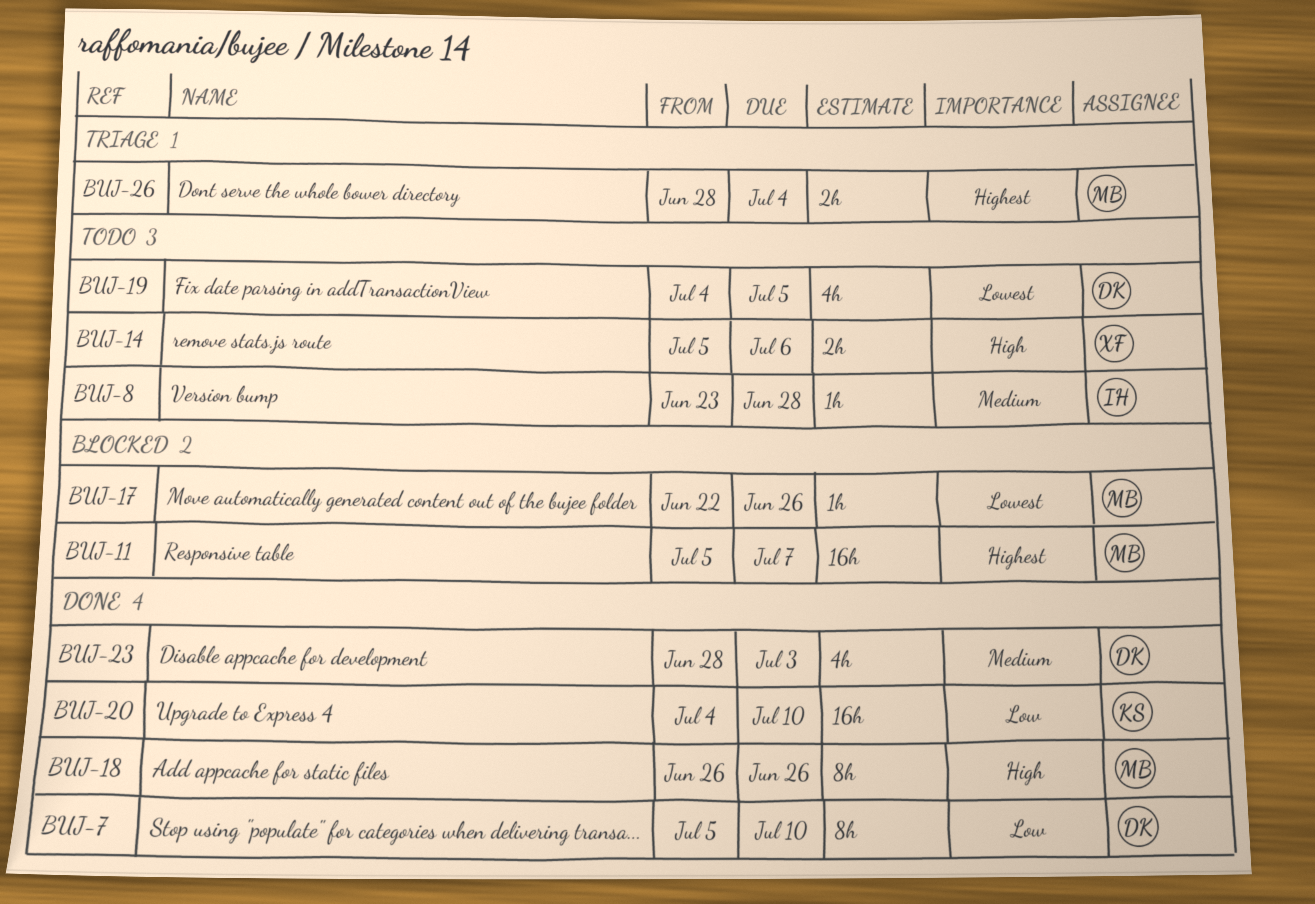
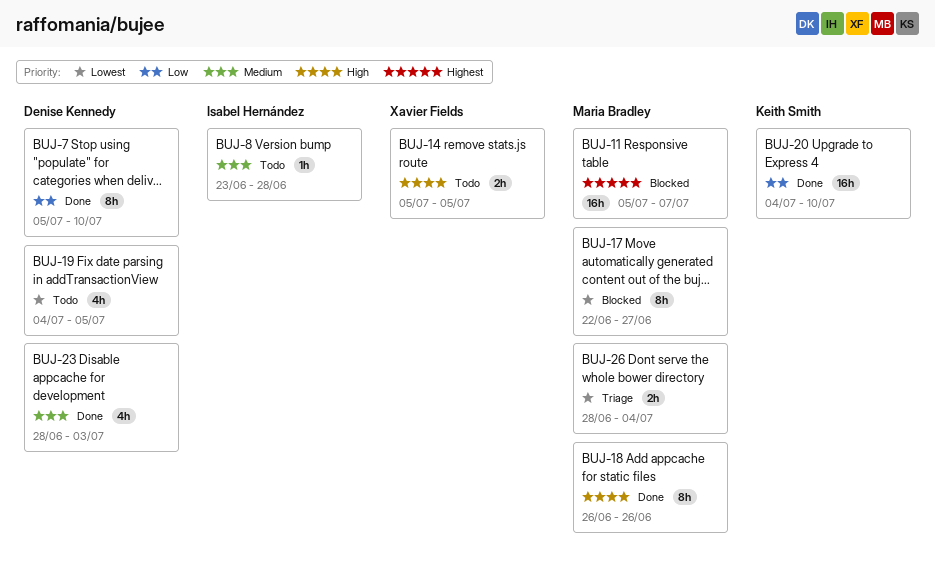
BUJ-14, due: Jul 6 -> Jul 5
BUJ-17, estimate: 1h -> 8h
BUJ-17, due: Jun 26 -> Jun 27
BUJ-26, priority: Highest -> Lowest

